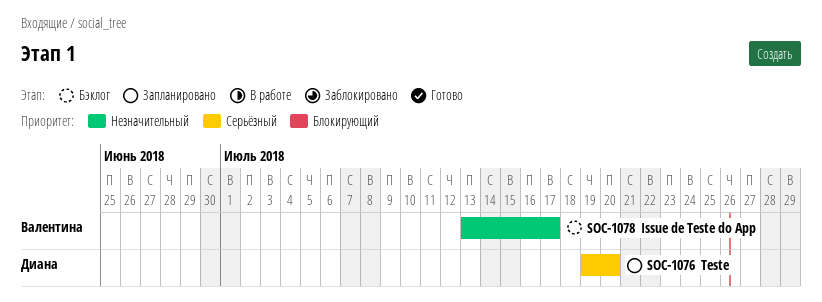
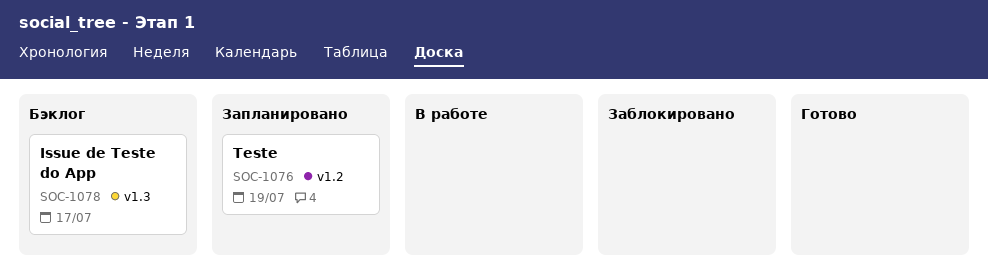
SOC-1076, due: Jul 20 -> Jul 19

